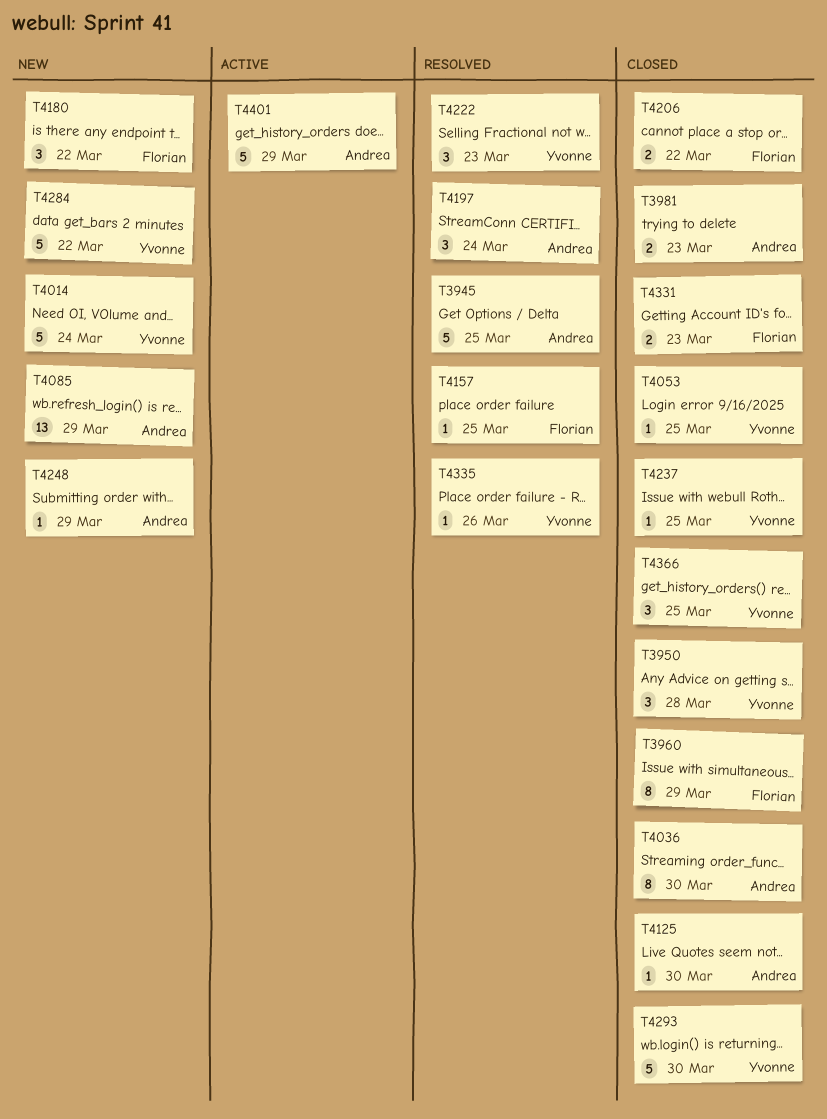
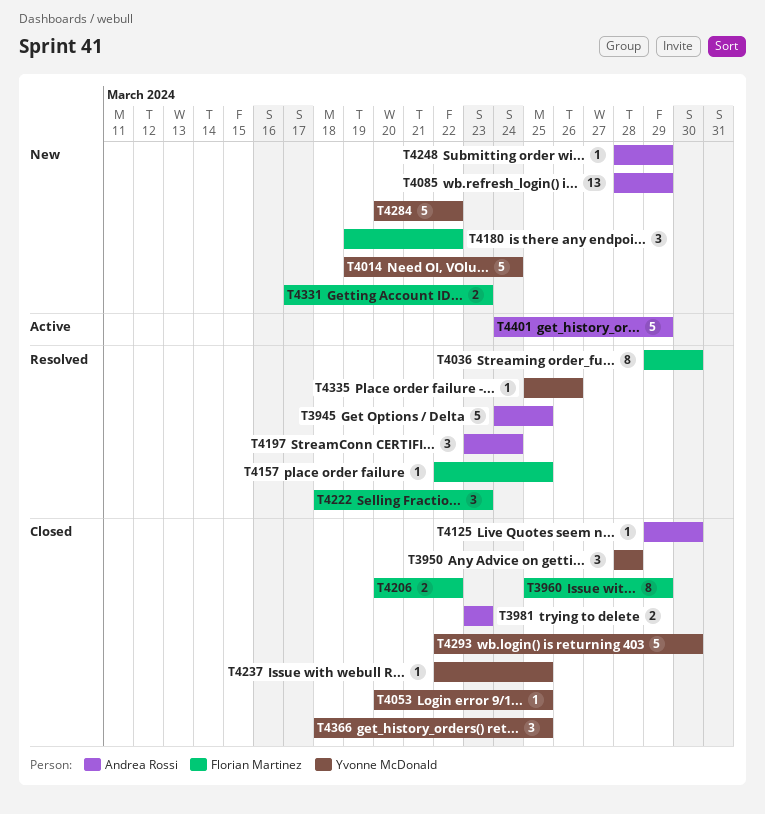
T4036, status: Closed -> Resolved
T4036, owner: Andrea Rossi -> Florian Martinez
T4222, owner: Yvonne McDonald -> Florian Martinez
T4331, status: Closed -> New

